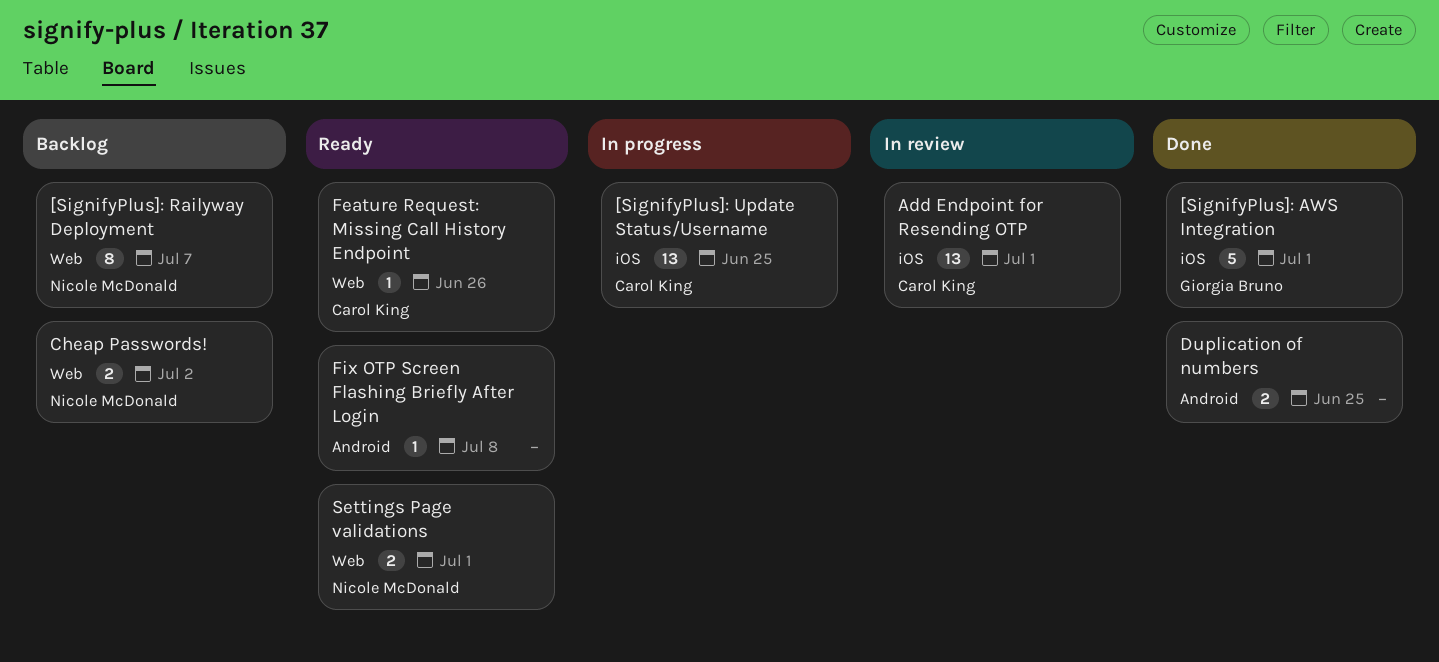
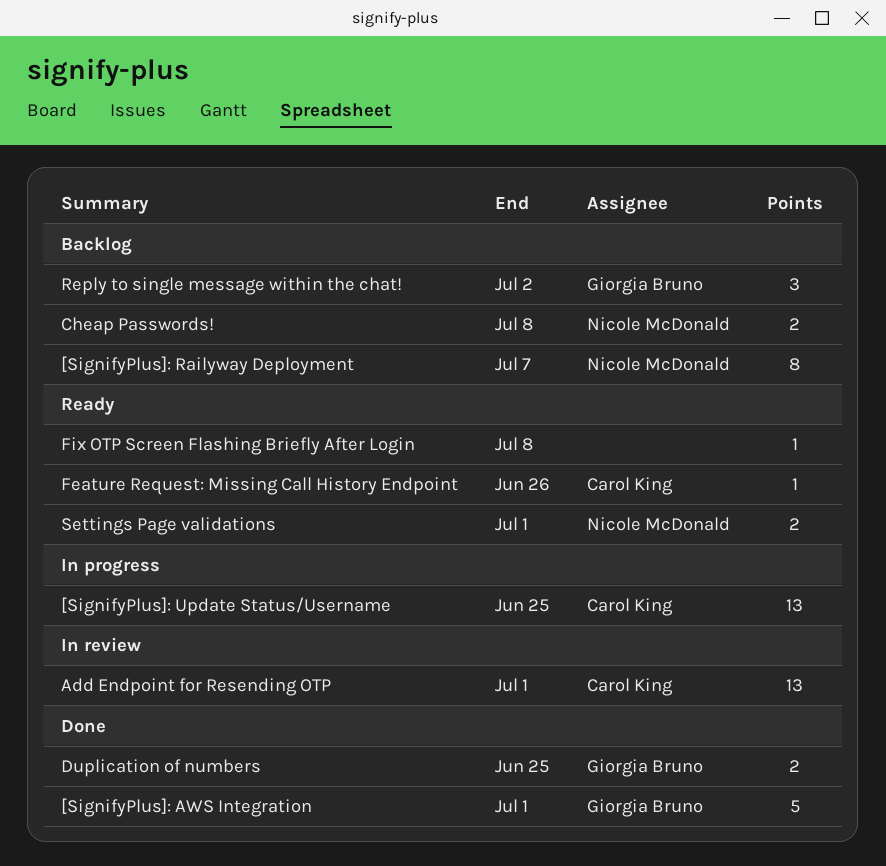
Cheap Passwords!, due: Jul 2 -> Jul 8
Duplication of numbers, owner: none -> Giorgia Bruno
Reply to single message within the chat!: none -> present

